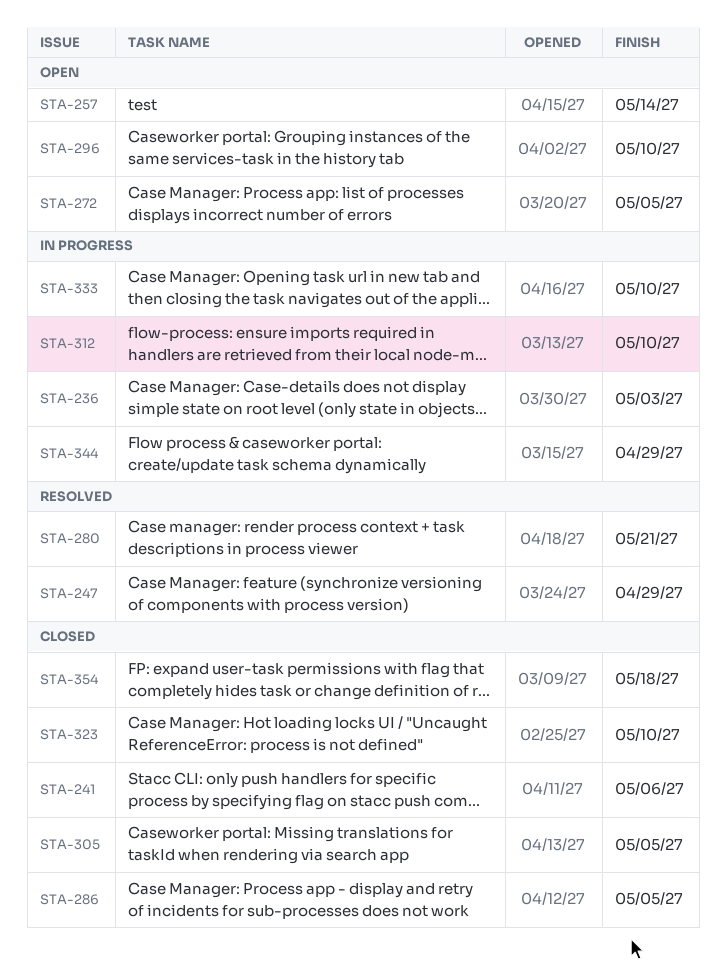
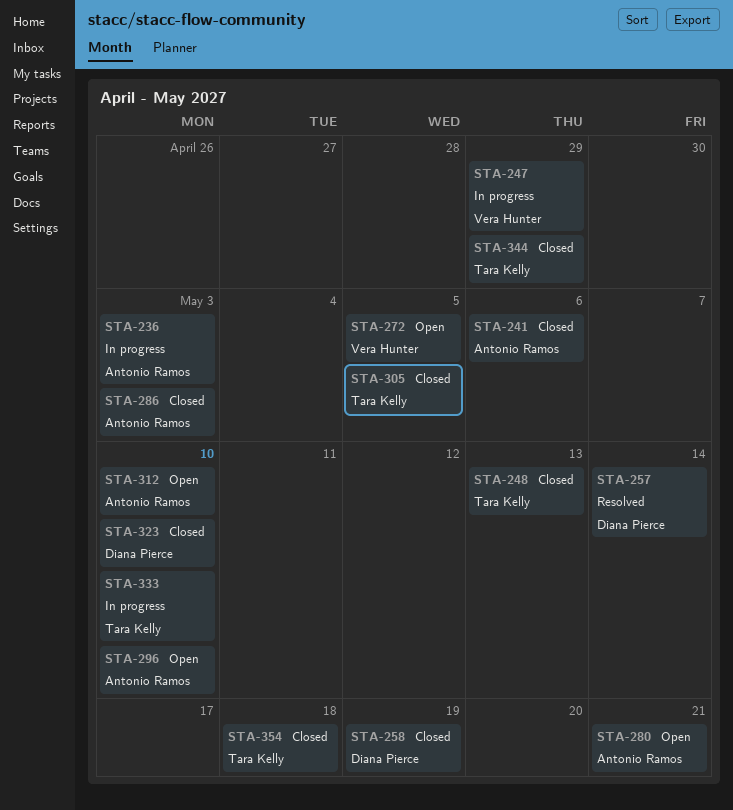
STA-247, status: Resolved -> In progress
STA-248: none -> present
STA-257, status: Open -> Resolved
STA-258: none -> present
STA-280, status: Resolved -> Open
STA-286, due: May 5 -> May 3
STA-312, status: In progress -> Open
STA-344, status: In progress -> Closed

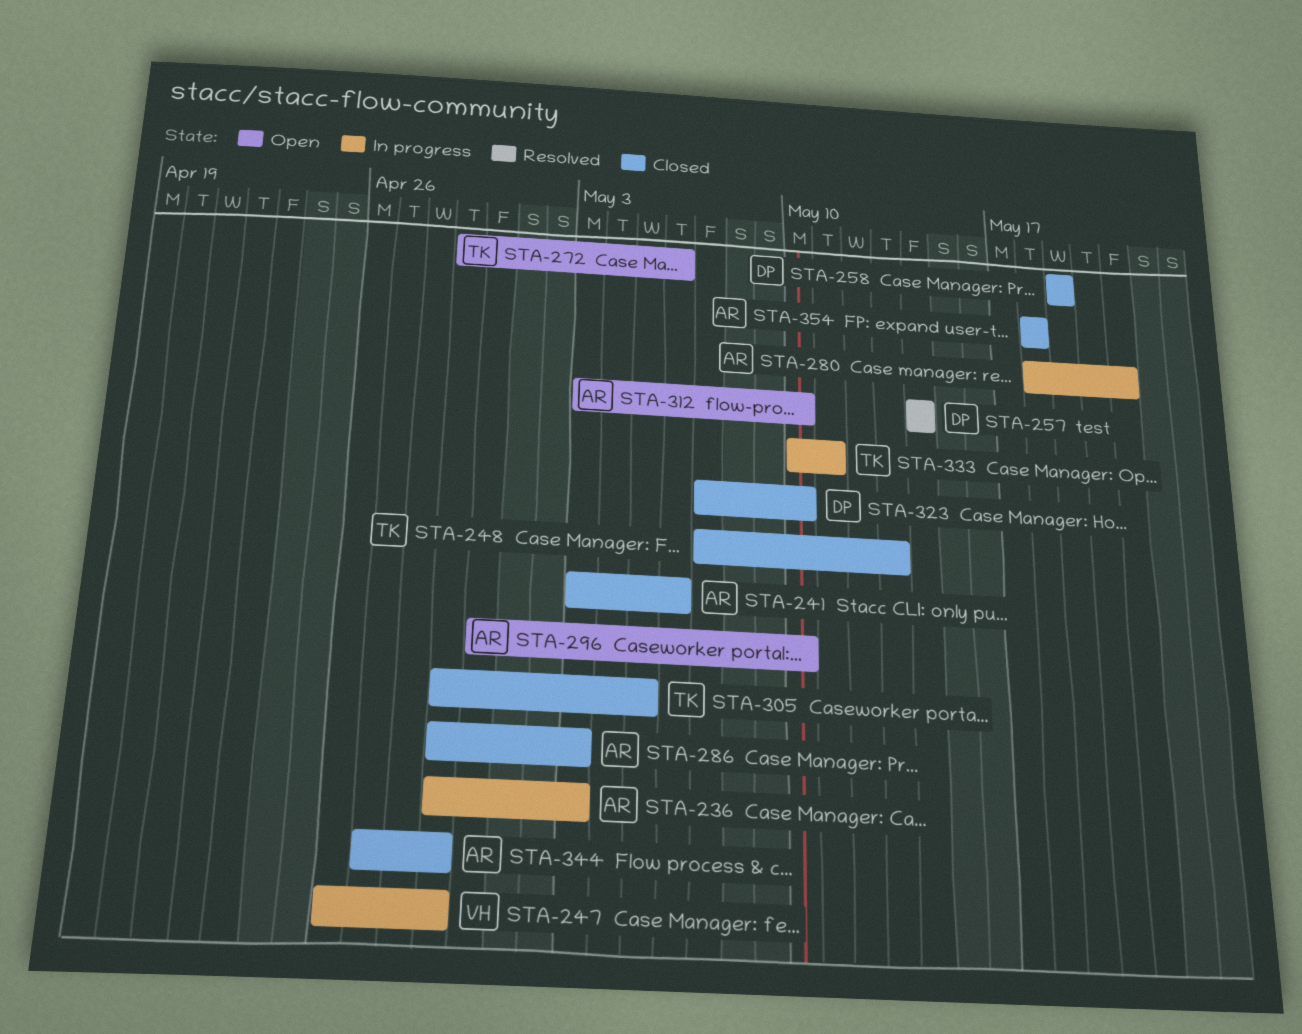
STA-272, owner: Vera Hunter -> Tara Kelly
STA-272, due: May 5 -> May 6
STA-280, status: Open -> In progress
STA-333, due: May 10 -> May 11
STA-344, owner: Tara Kelly -> Antonio Ramos
STA-354, owner: Tara Kelly -> Antonio Ramos

